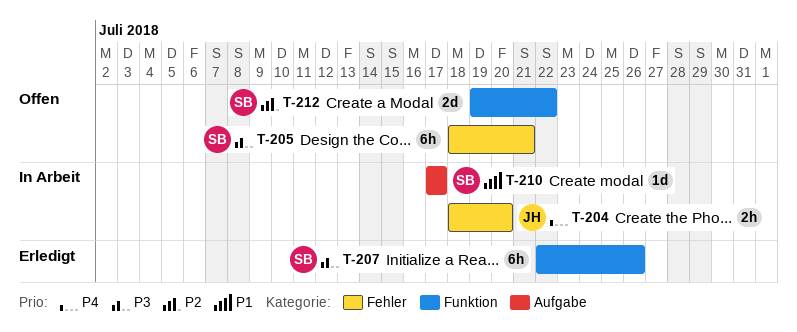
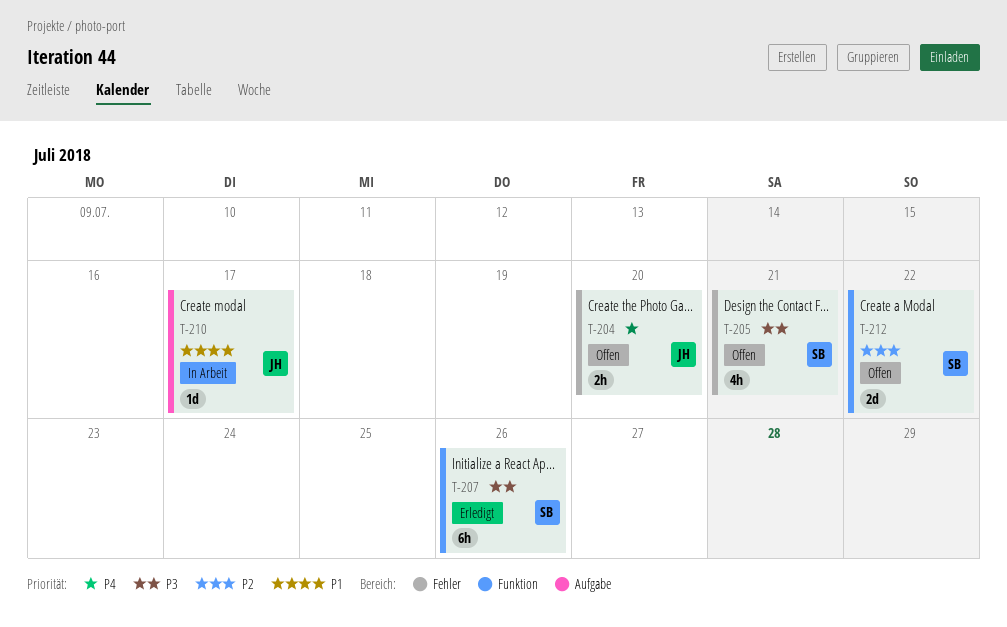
T-204, status: In Arbeit -> Offen
T-205, estimate: 6h -> 4h
T-210, owner: SB -> JH

